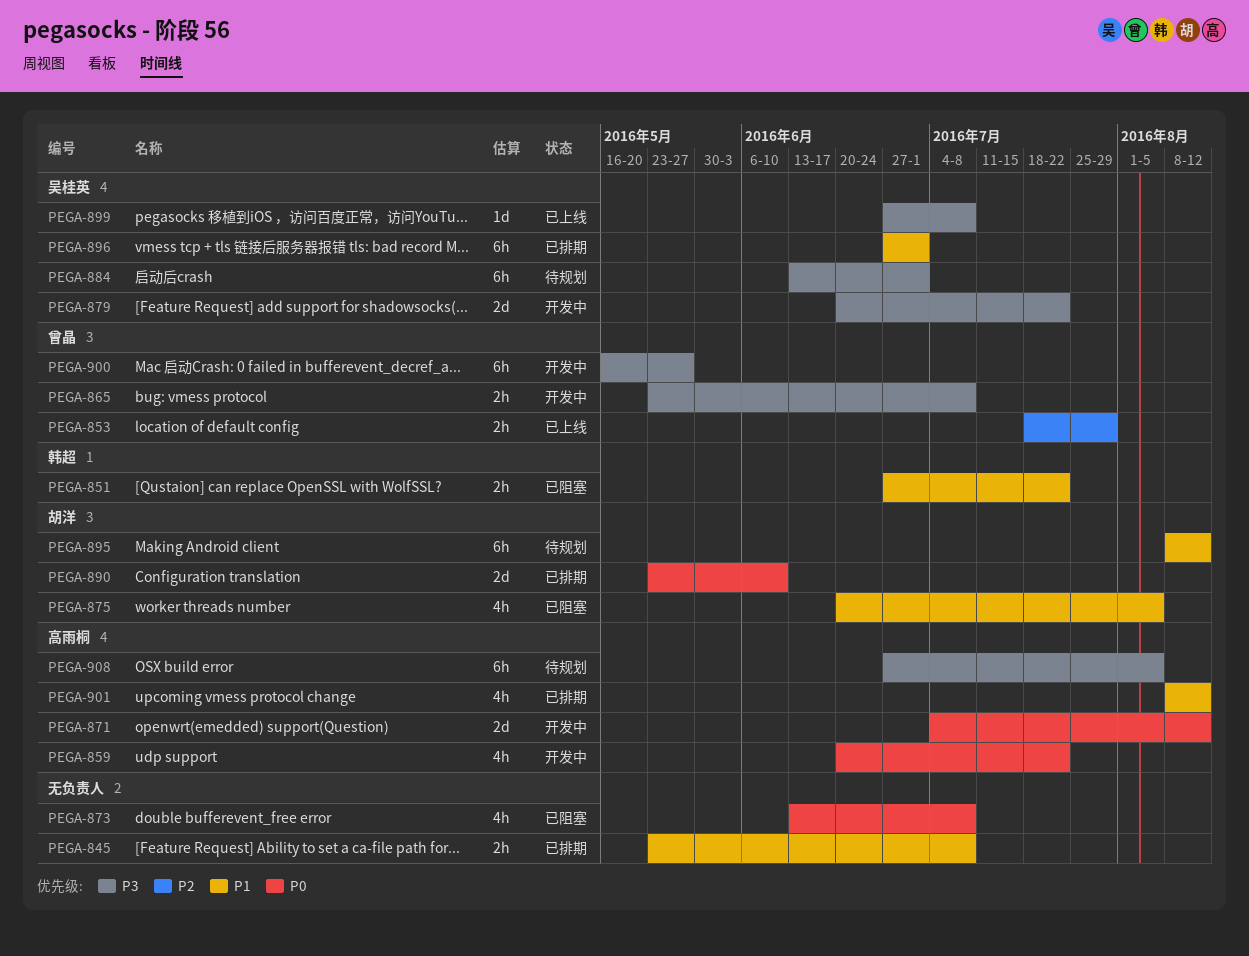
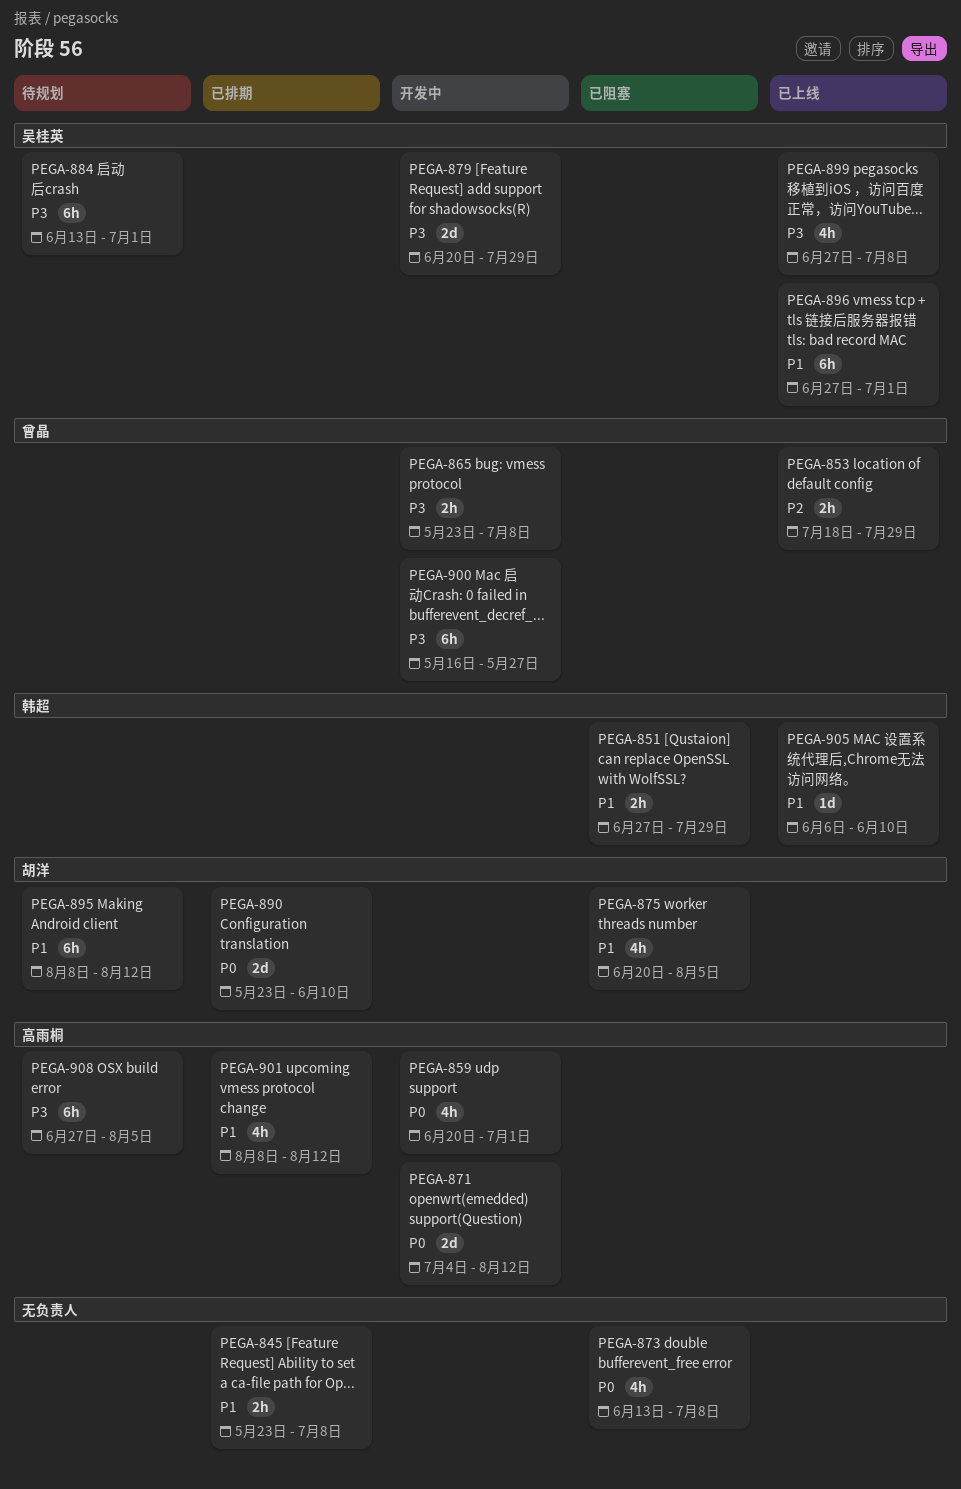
PEGA-851, due: Jul 22 -> Jul 29
PEGA-859, due: Jul 22 -> Jul 1
PEGA-879, due: Jul 22 -> Jul 29
PEGA-896, status: 已排期 -> 已上线
PEGA-899, estimate: 1d -> 4h
PEGA-905: none -> present

